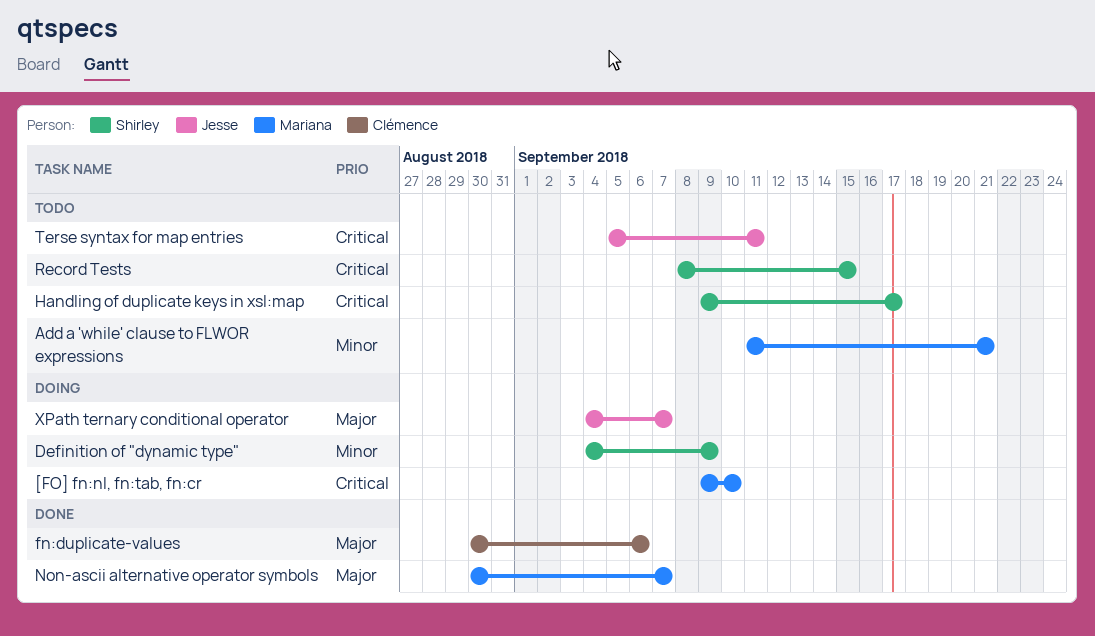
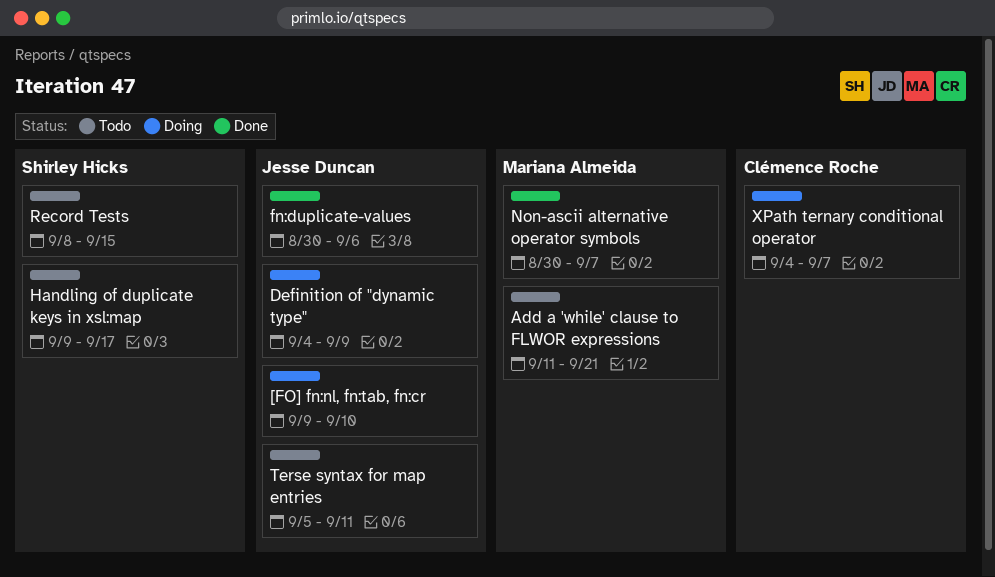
[FO] fn:nl, fn:tab, fn:cr, owner: Mariana Almeida -> Jesse Duncan
Definition of "dynamic type", owner: Shirley Hicks -> Jesse Duncan
fn:duplicate-values, owner: Clémence Roche -> Jesse Duncan
XPath ternary conditional operator, owner: Jesse Duncan -> Clémence Roche

